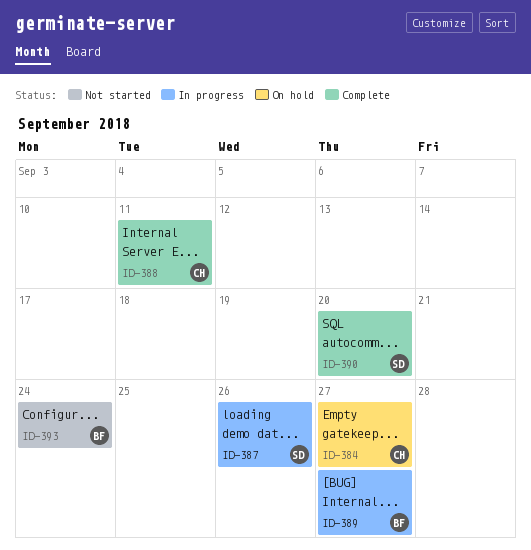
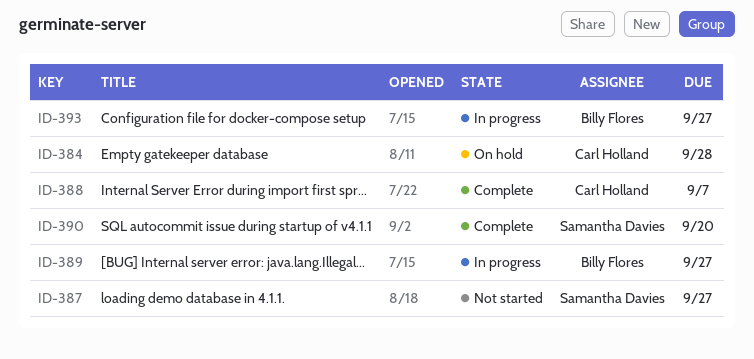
ID-384, due: Sep 27 -> Sep 28
ID-387, status: In progress -> Not started
ID-387, due: Sep 26 -> Sep 27
ID-388, due: Sep 11 -> Sep 7
ID-393, status: Not started -> In progress
ID-393, due: Sep 24 -> Sep 27

